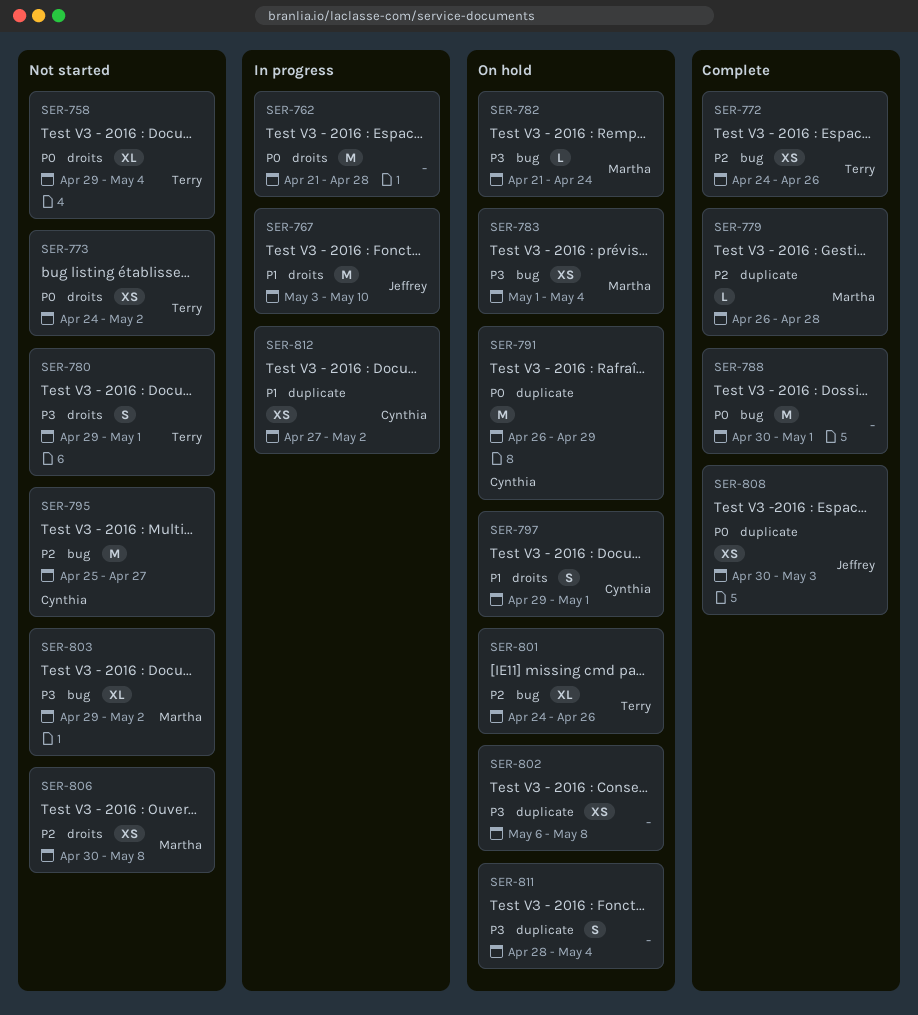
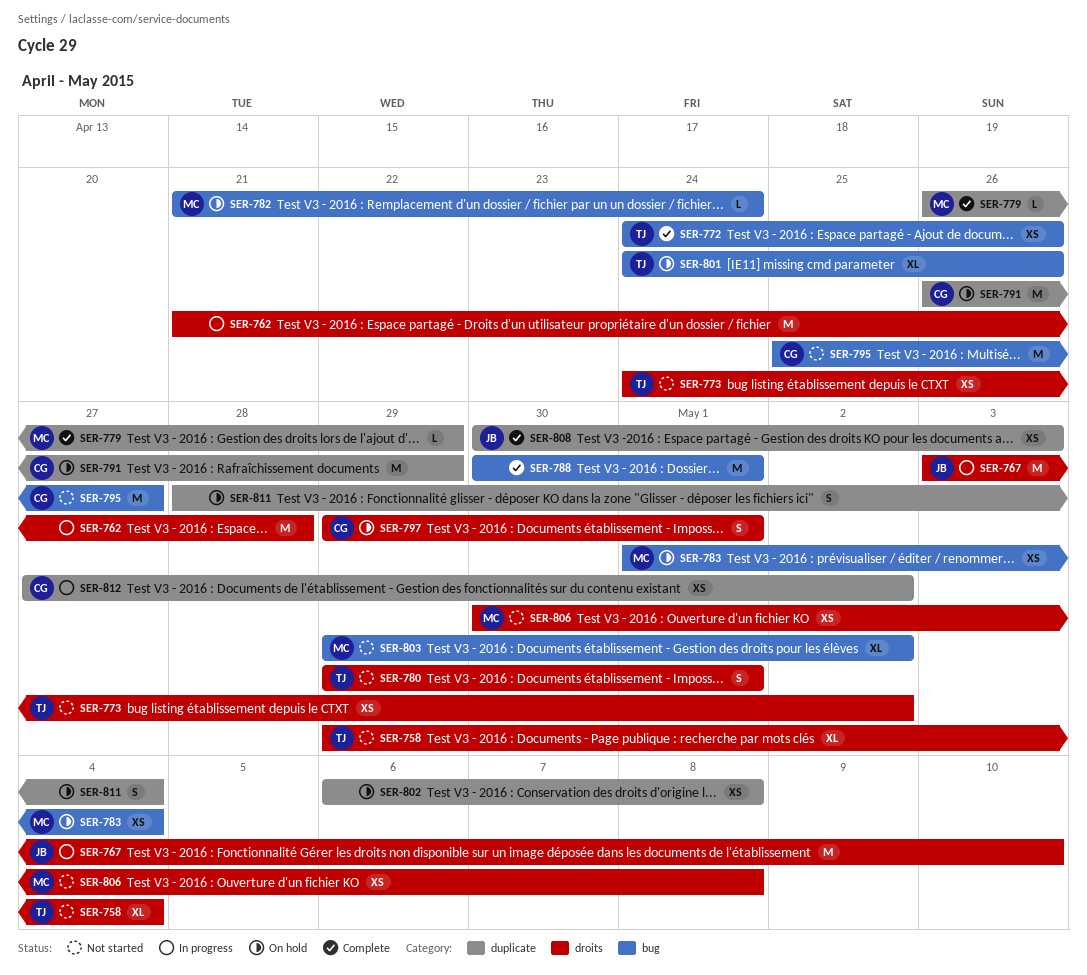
SER-779, due: Apr 28 -> Apr 29

